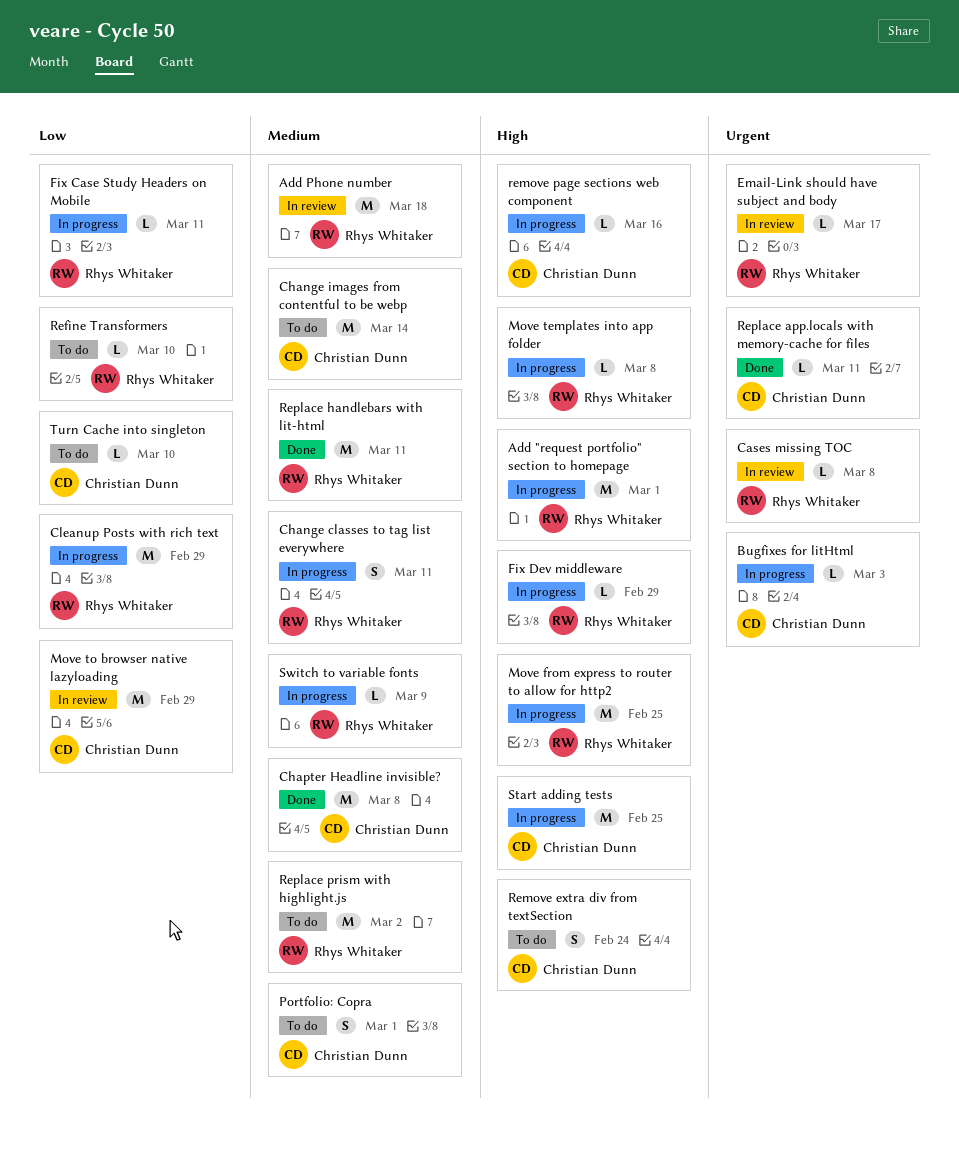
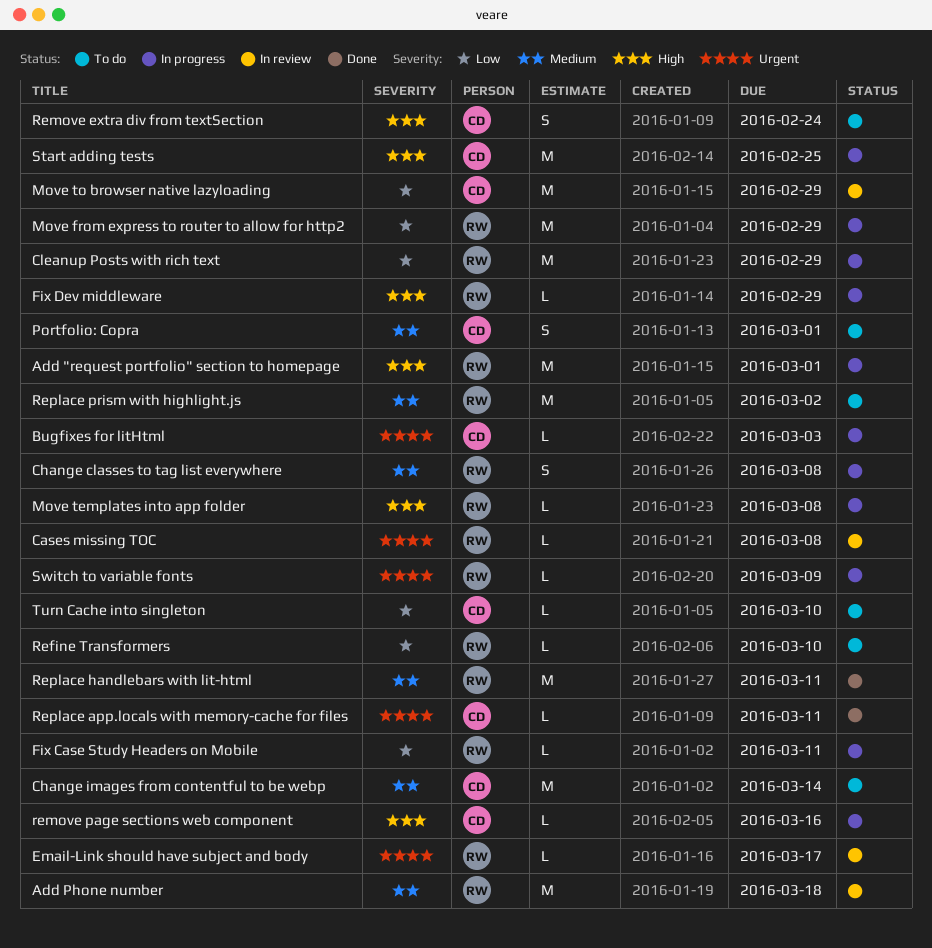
Change classes to tag list everywhere, due: Mar 11 -> Mar 8
Chapter Headline invisible?: present -> none
Move from express to router to allow for http2, priority: High -> Low
Move from express to router to allow for http2, due: Feb 25 -> Feb 29
Switch to variable fonts, priority: Medium -> Urgent

